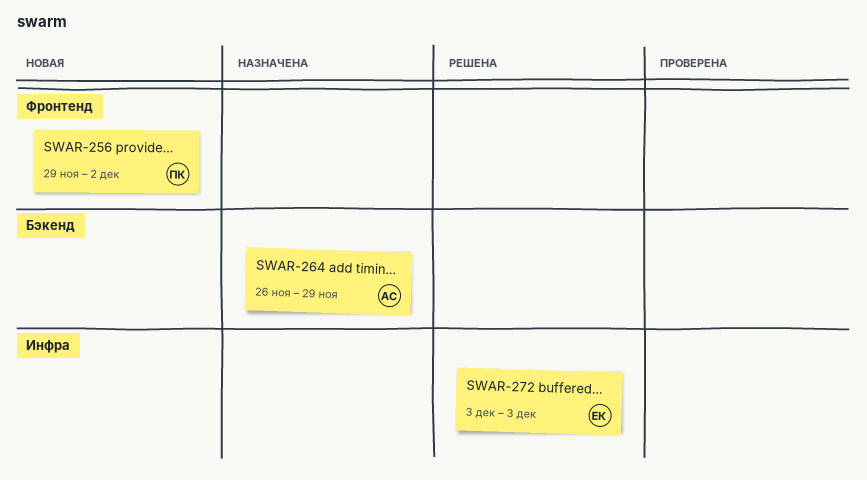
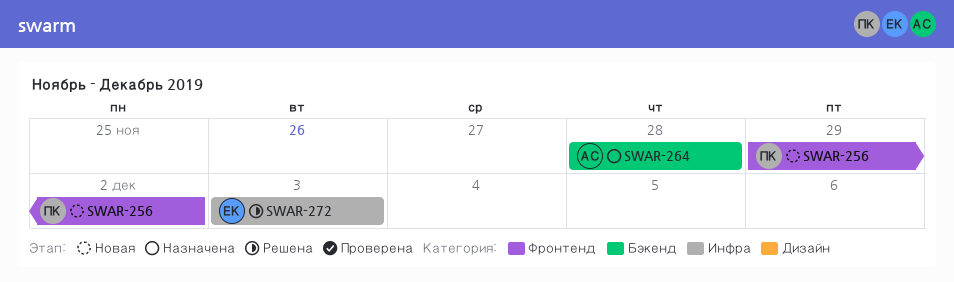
SWAR-264, start: Nov 26 -> Nov 28
SWAR-264, due: Nov 29 -> Nov 28

